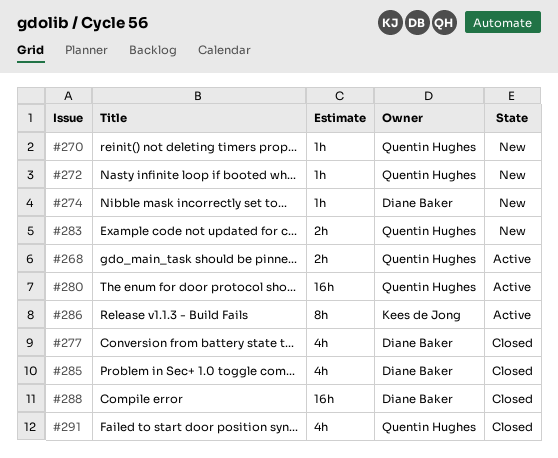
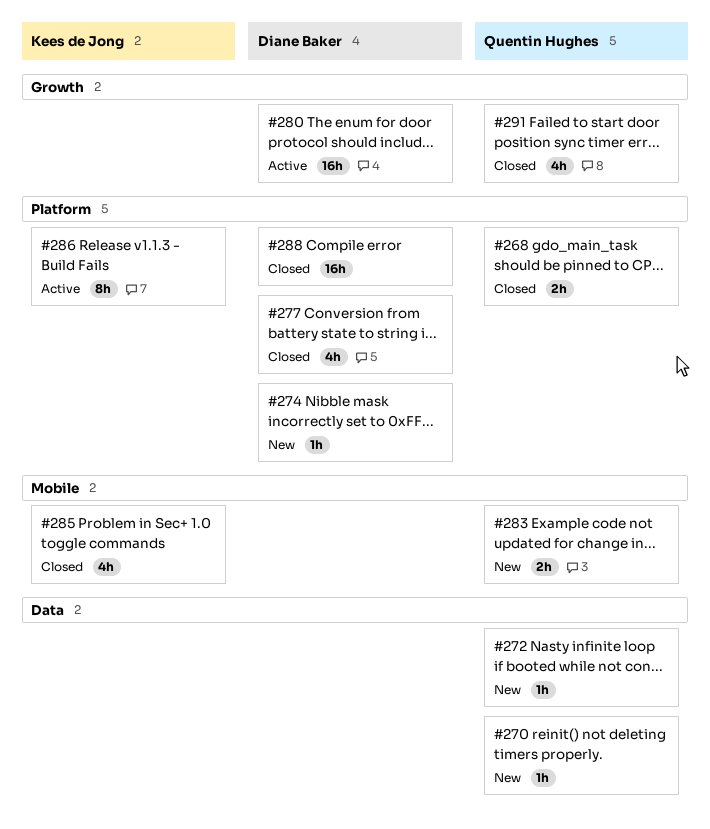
#268, status: Active -> Closed
#280, owner: Quentin Hughes -> Diane Baker
#285, owner: Diane Baker -> Kees de Jong

